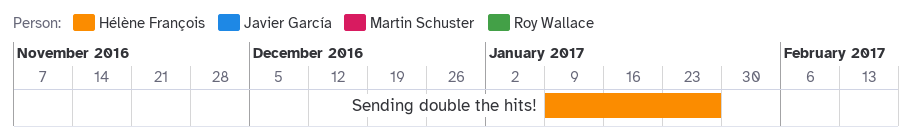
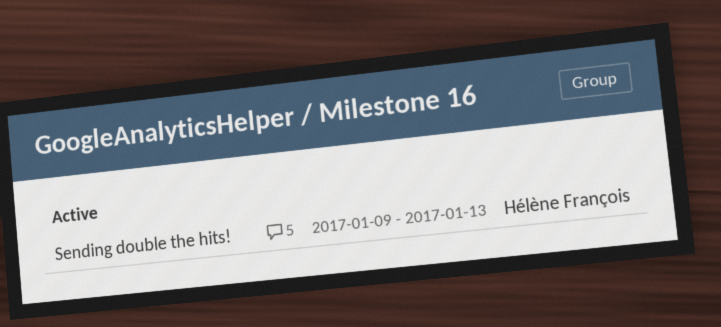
Sending double the hits!, due: Jan 27 -> Jan 13

